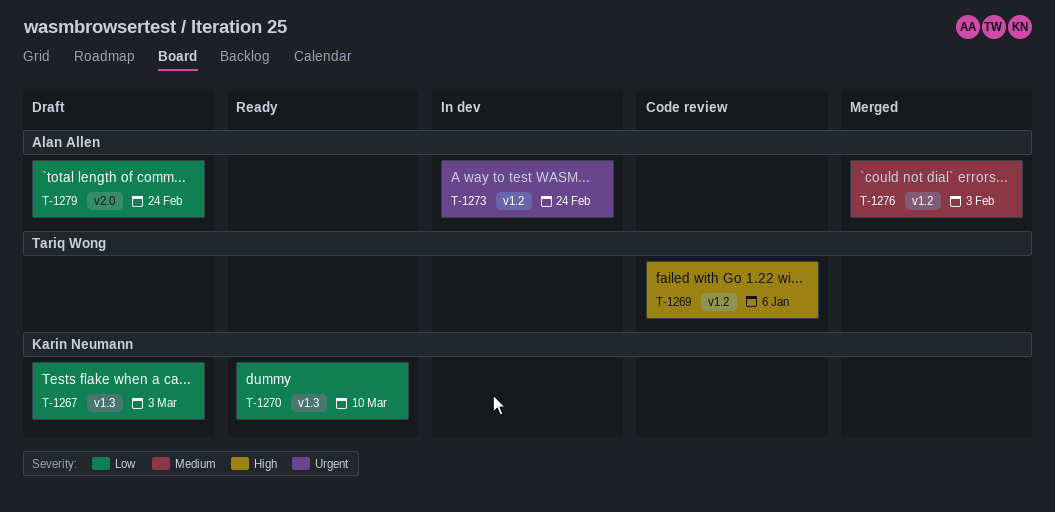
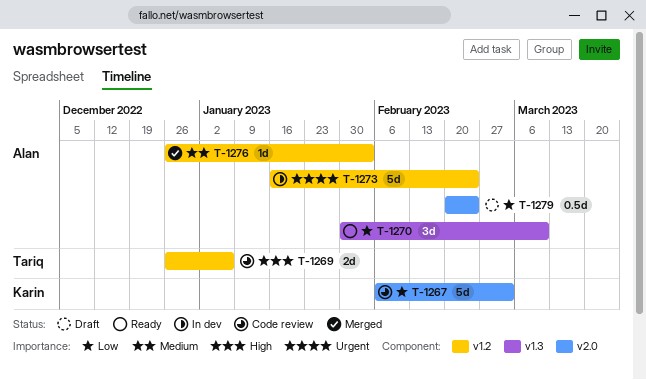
T-1267, status: Draft -> Code review
T-1267, label: v1.3 -> v2.0
T-1270, owner: Karin Neumann -> Alan Allen

